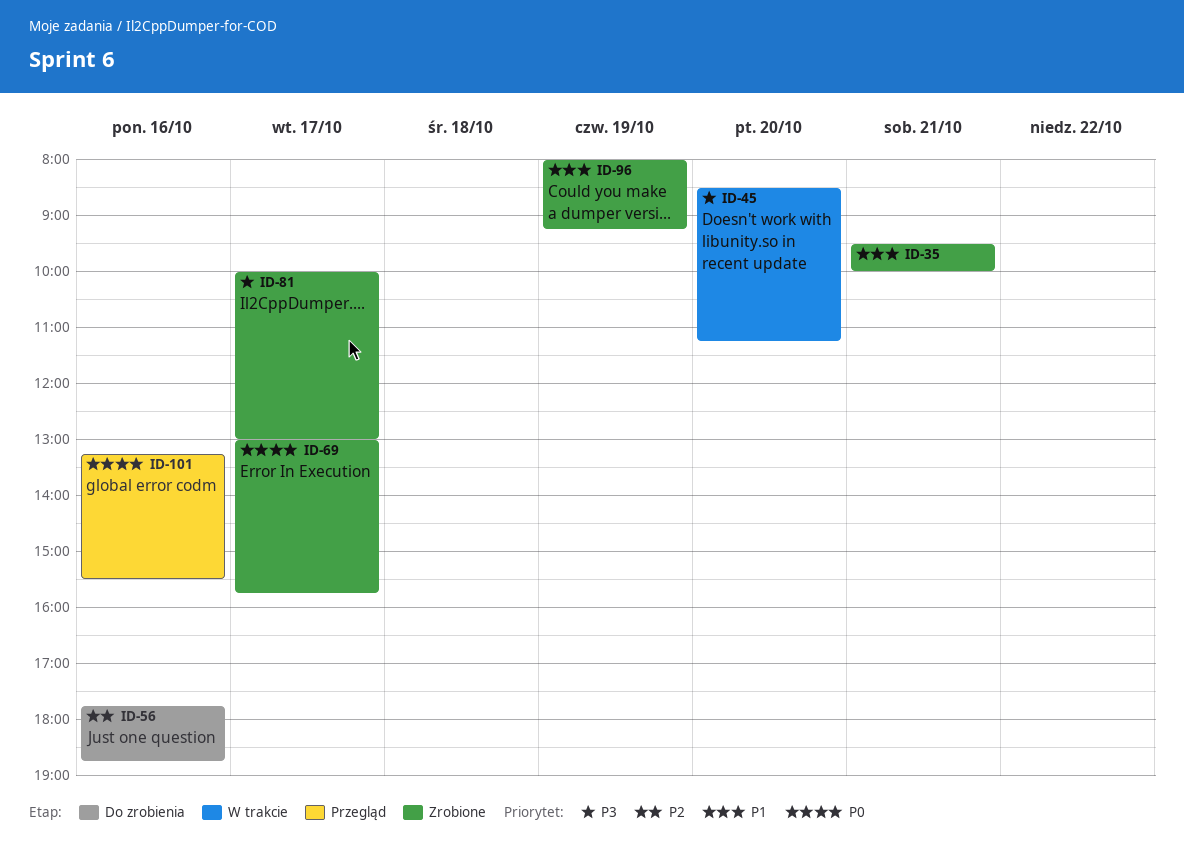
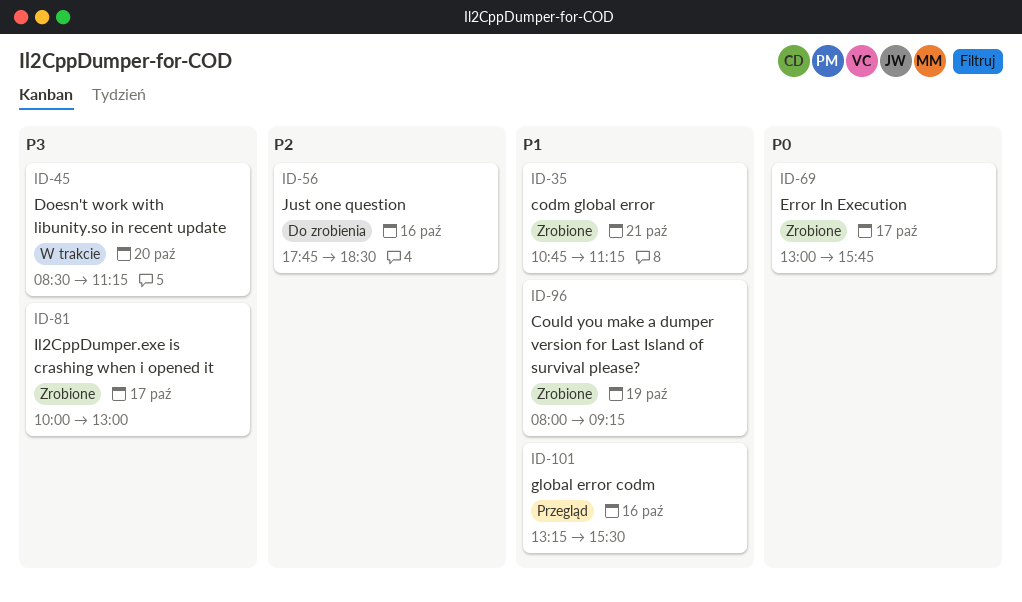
ID-35, begins: 09:30 -> 10:45
ID-35, ends: 10:00 -> 11:15
ID-56, ends: 18:45 -> 18:30
ID-101, priority: P0 -> P1

